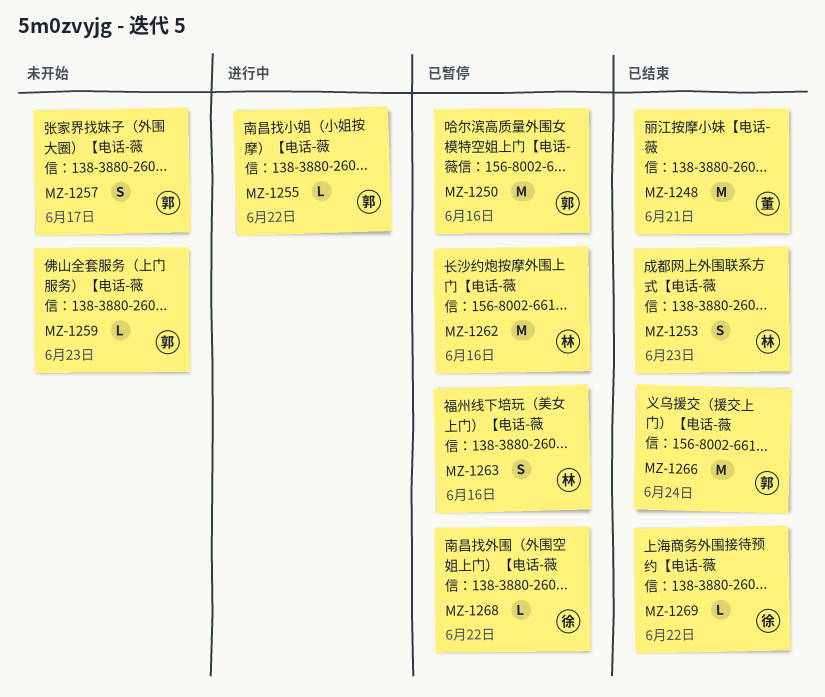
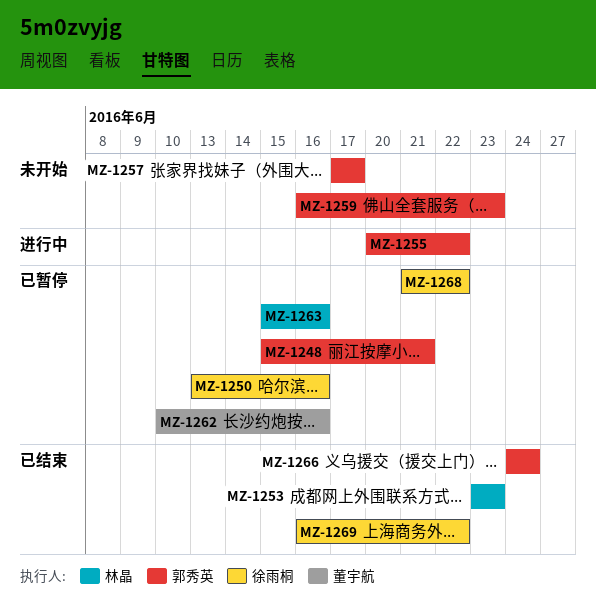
MZ-1248, status: 已结束 -> 已暂停
MZ-1248, owner: 董宇航 -> 郭秀英
MZ-1250, owner: 郭秀英 -> 徐雨桐
MZ-1262, owner: 林晶 -> 董宇航

